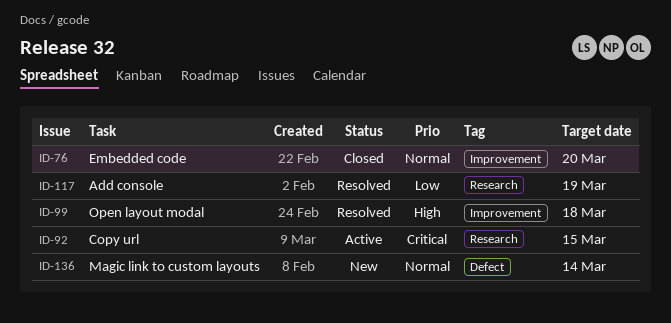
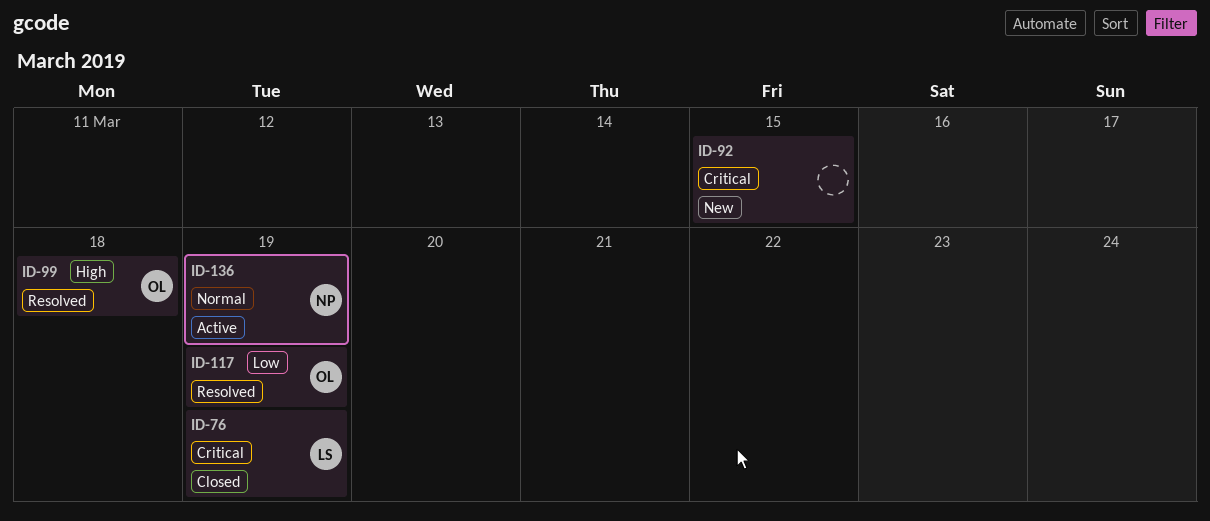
ID-76, priority: Normal -> Critical
ID-76, due: Mar 20 -> Mar 19
ID-92, status: Active -> New
ID-136, status: New -> Active
ID-136, due: Mar 14 -> Mar 19

